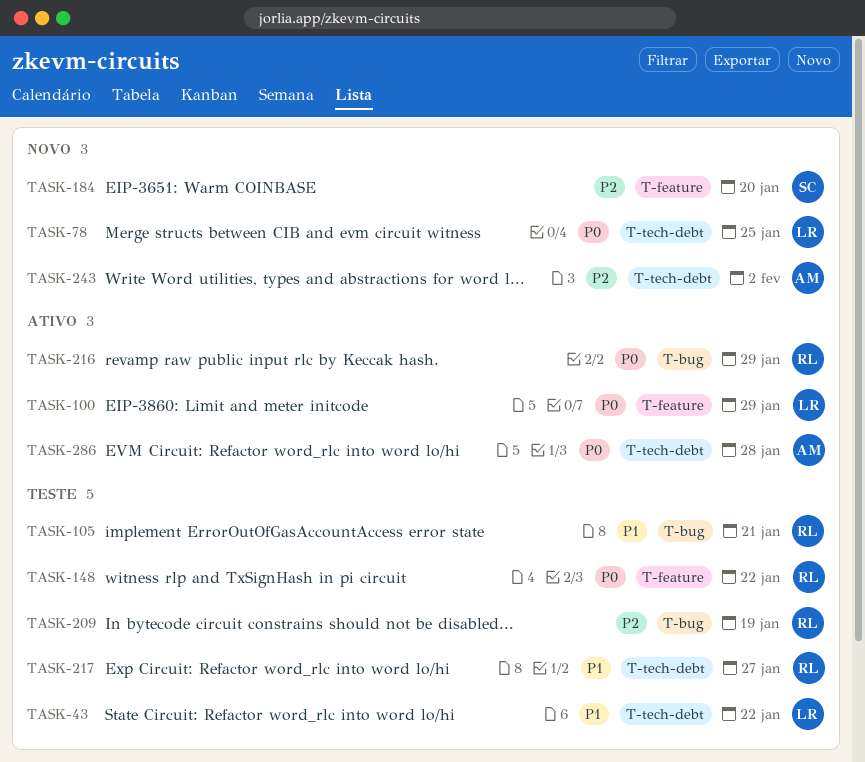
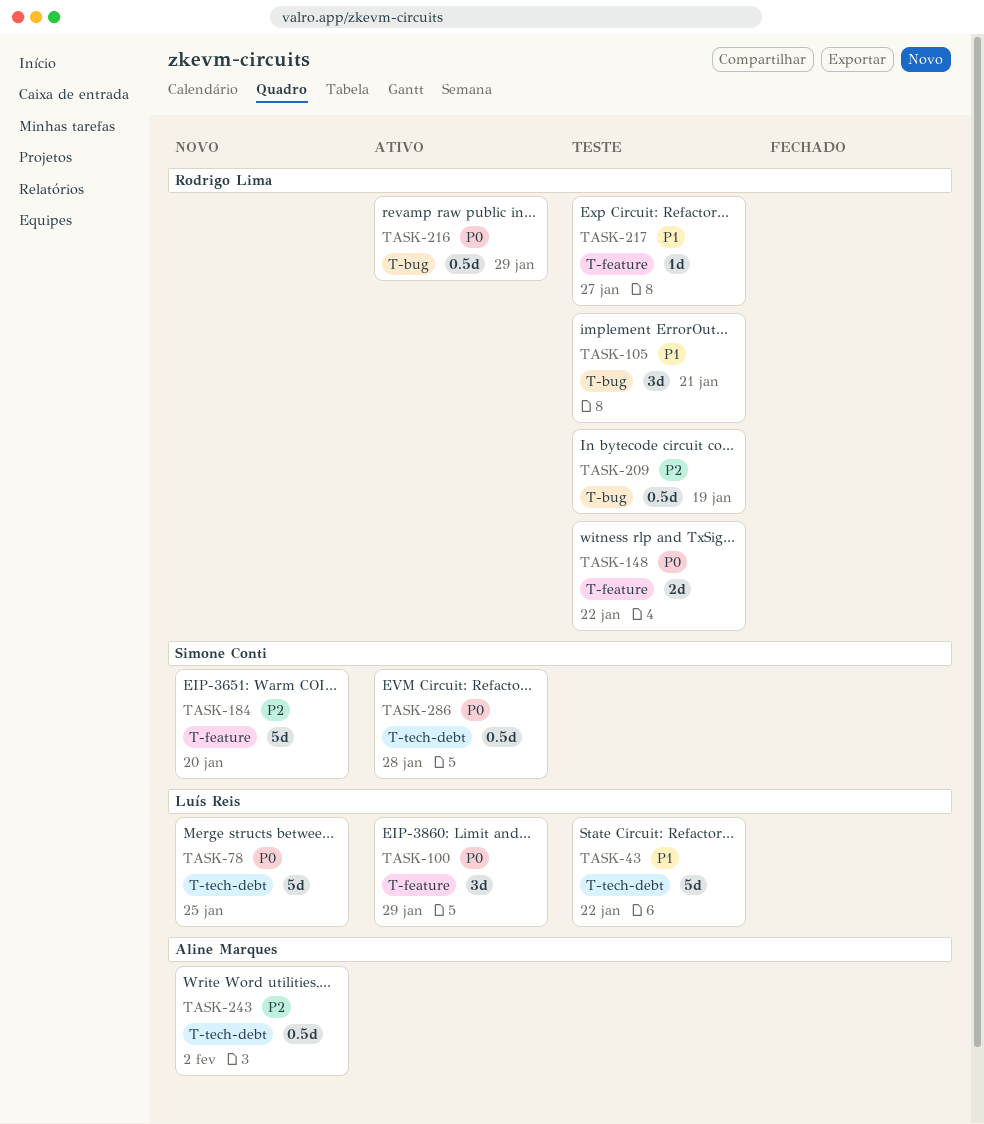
TASK-217, label: T-tech-debt -> T-feature
TASK-286, owner: Aline Marques -> Simone Conti

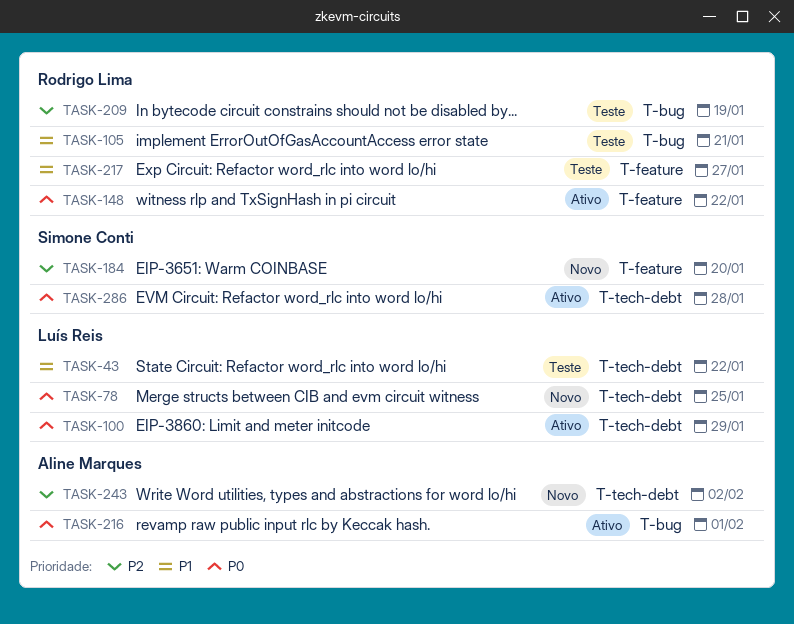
TASK-100, label: T-feature -> T-tech-debt
TASK-148, status: Teste -> Ativo
TASK-216, owner: Rodrigo Lima -> Aline Marques
TASK-216, due: Jan 29 -> Feb 1

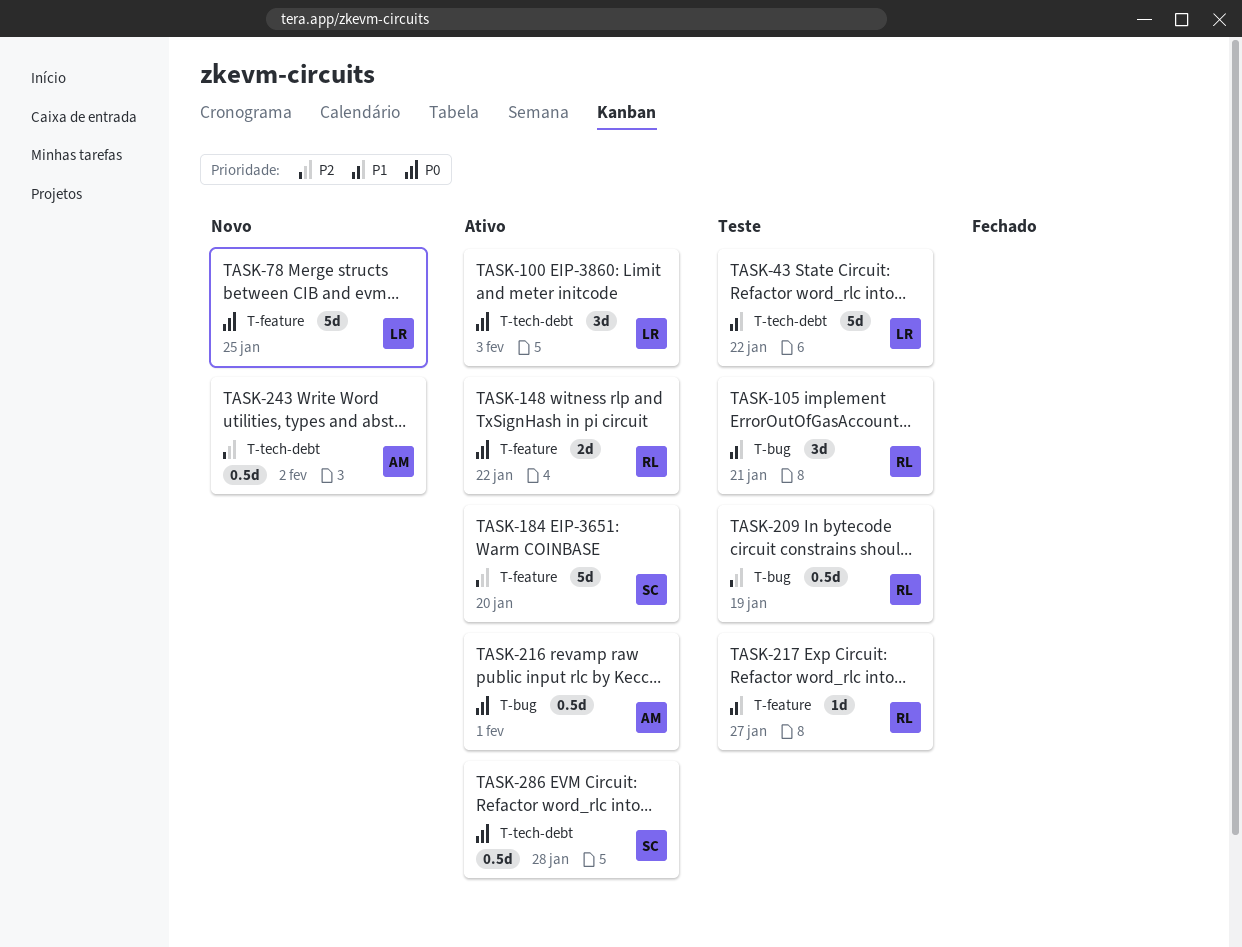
TASK-78, label: T-tech-debt -> T-feature
TASK-100, due: Jan 29 -> Feb 3
TASK-184, status: Novo -> Ativo

